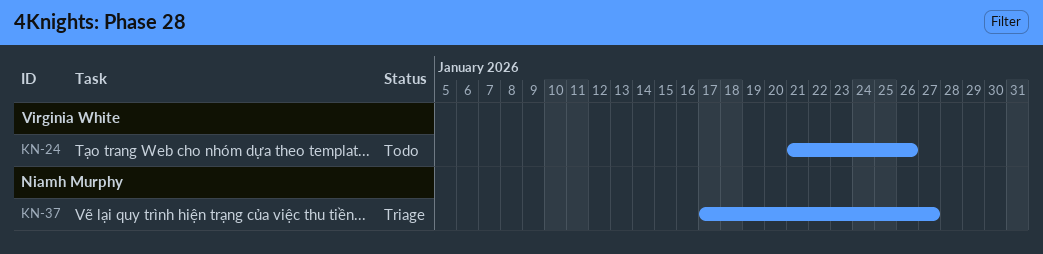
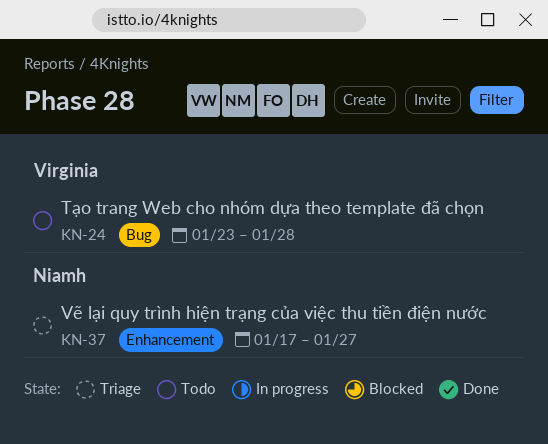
KN-24, start: Jan 21 -> Jan 23
KN-24, due: Jan 26 -> Jan 28

